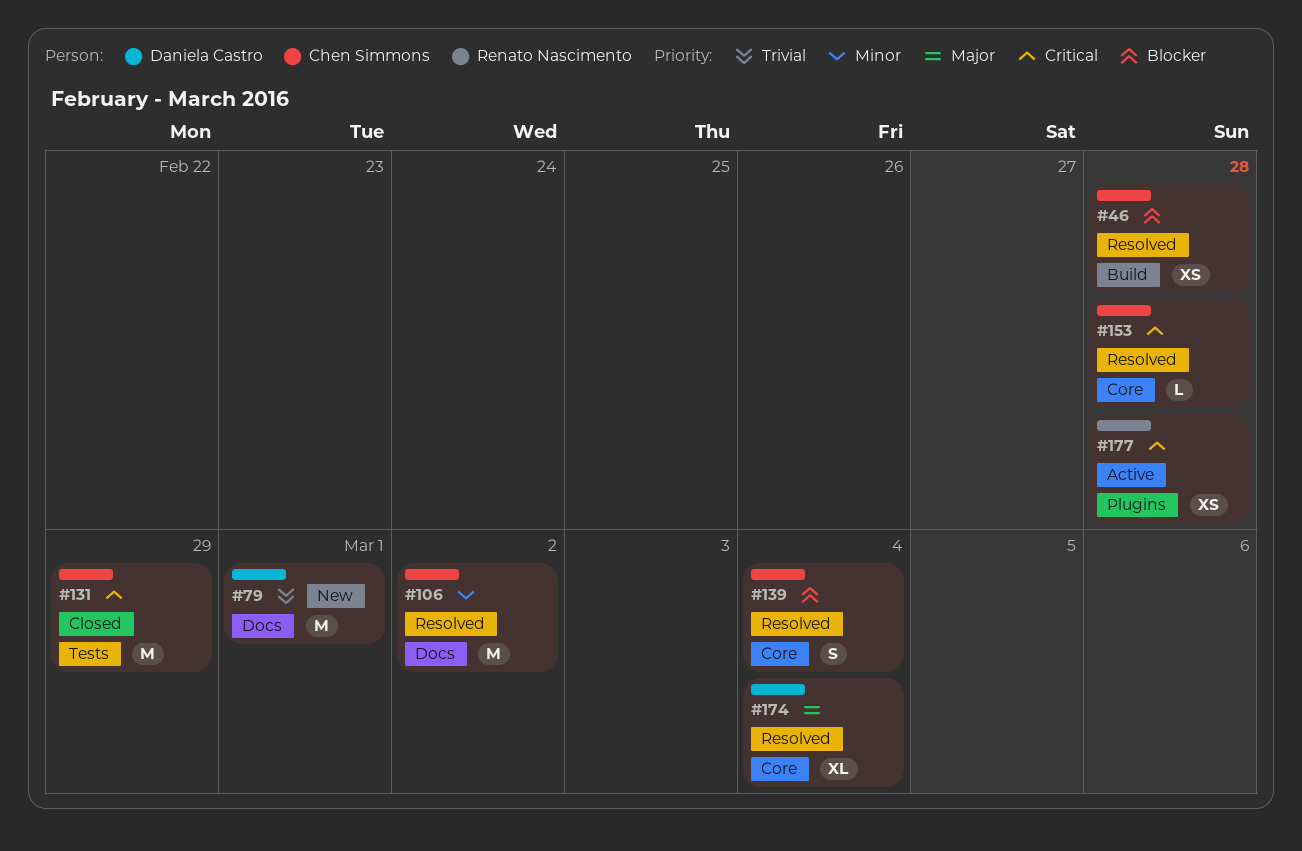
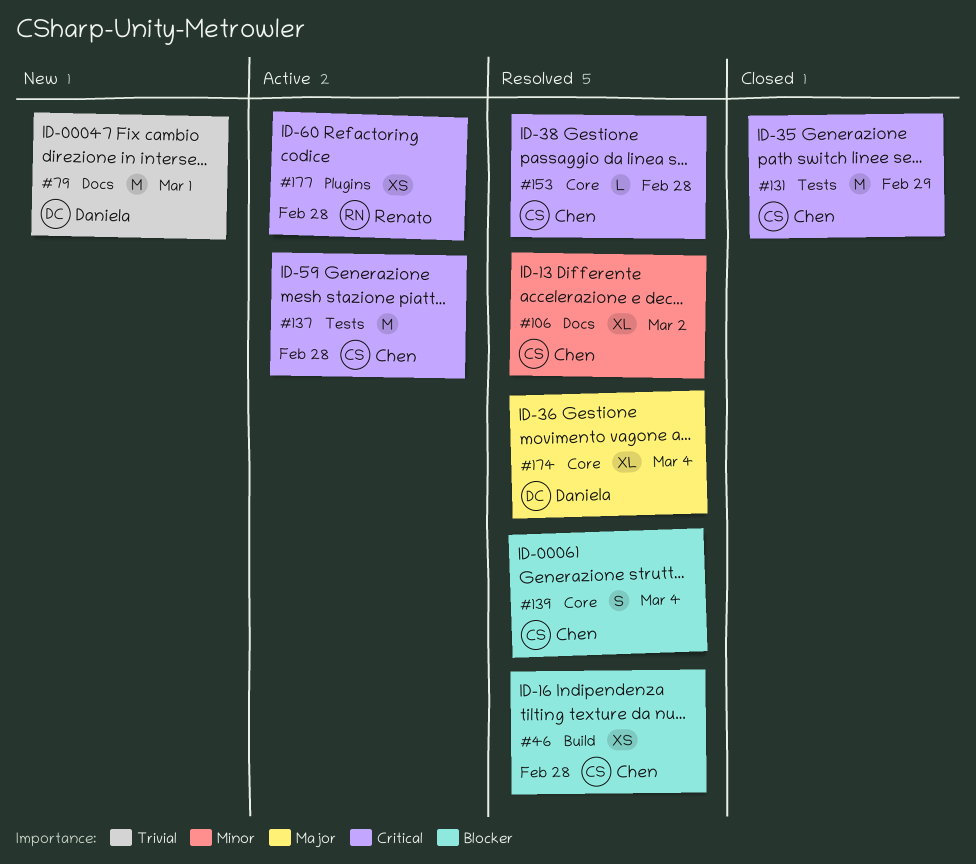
#106, estimate: M -> XL
#137: none -> present

